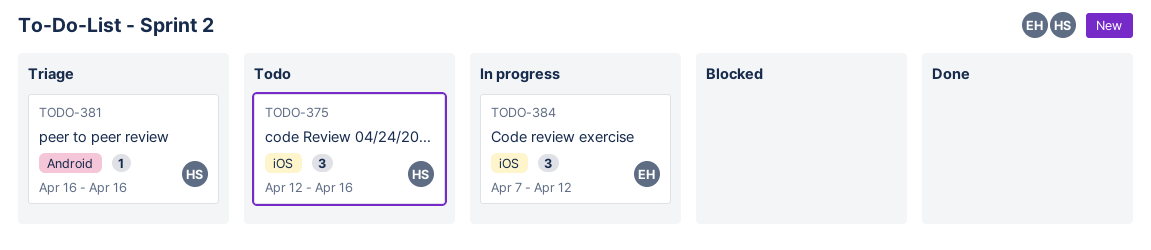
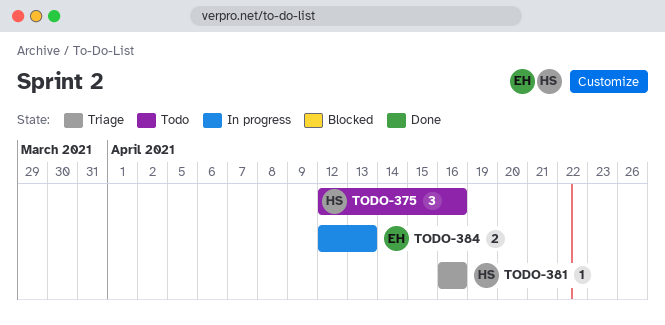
TODO-384, estimate: 3 -> 2
TODO-384, start: Apr 7 -> Apr 12
TODO-384, due: Apr 12 -> Apr 13

